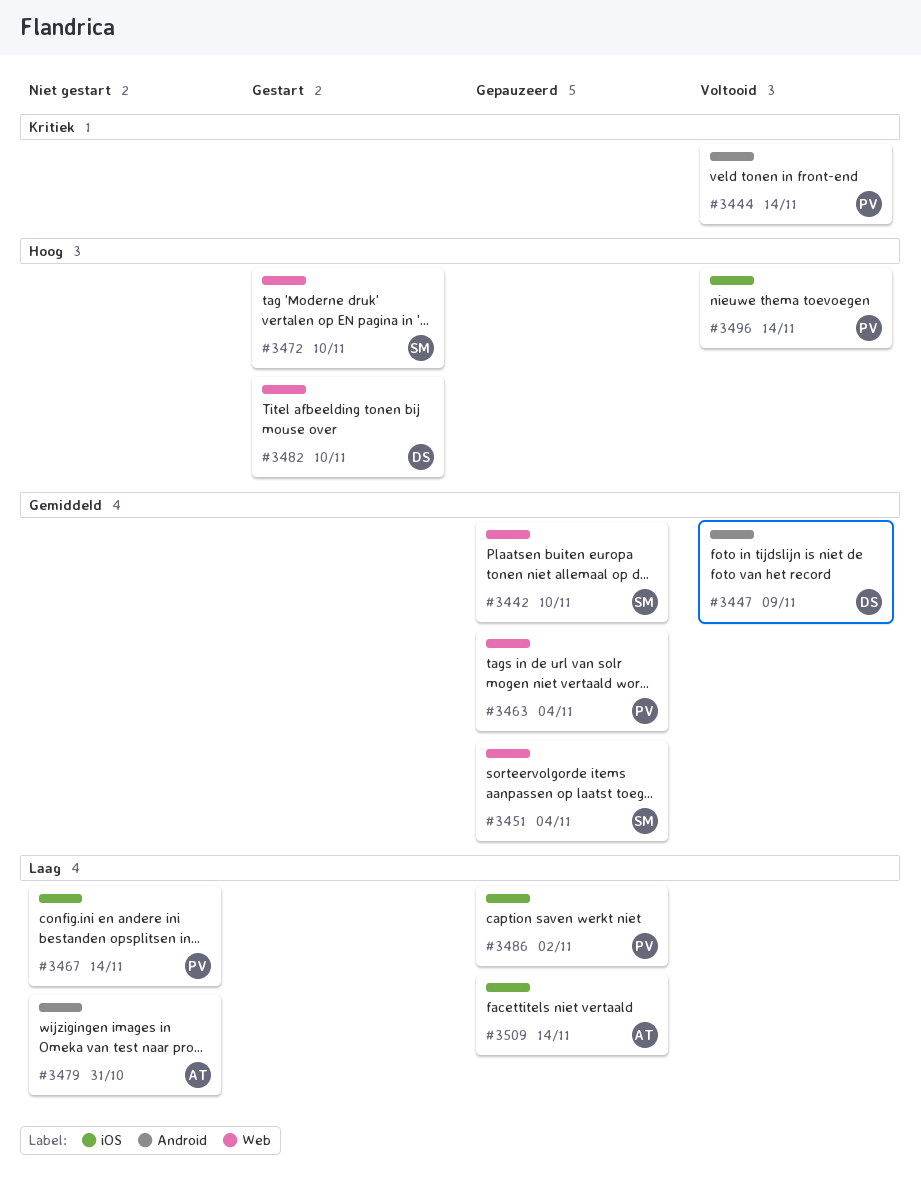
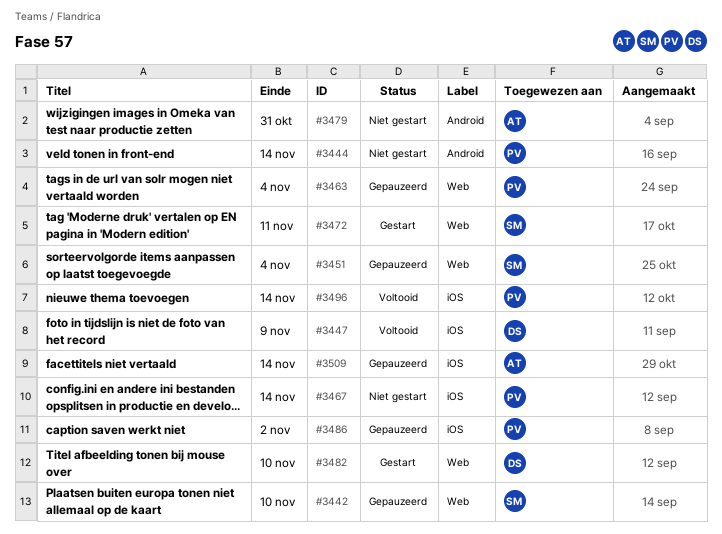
#3444, status: Voltooid -> Niet gestart
#3447, label: Android -> iOS
#3472, due: Nov 10 -> Nov 11

